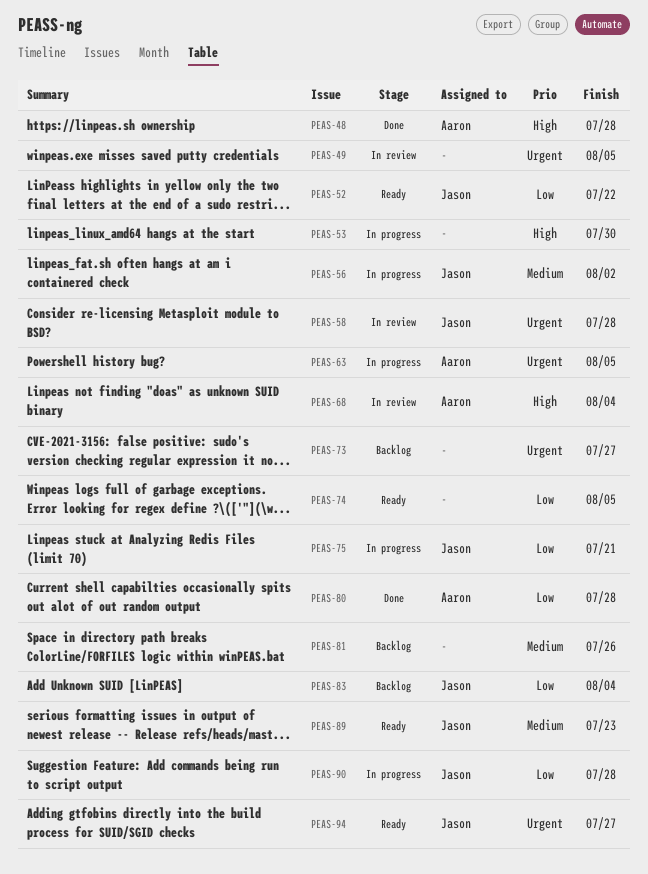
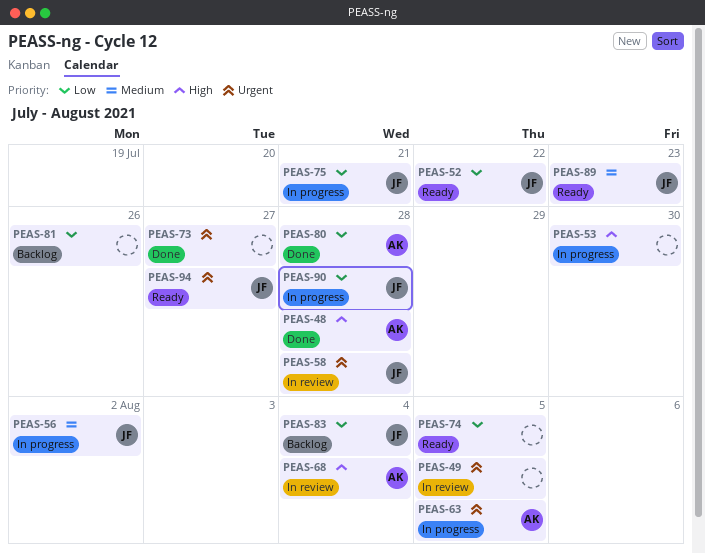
PEAS-73, status: Backlog -> Done
PEAS-81, priority: Medium -> Low

